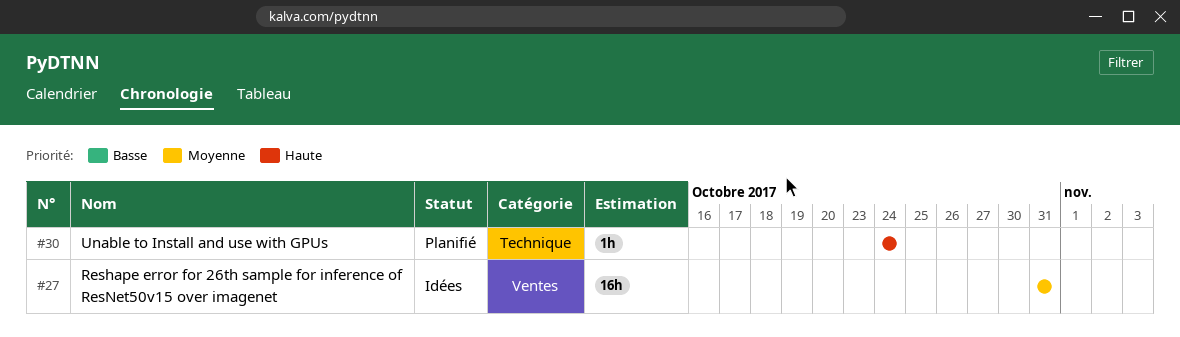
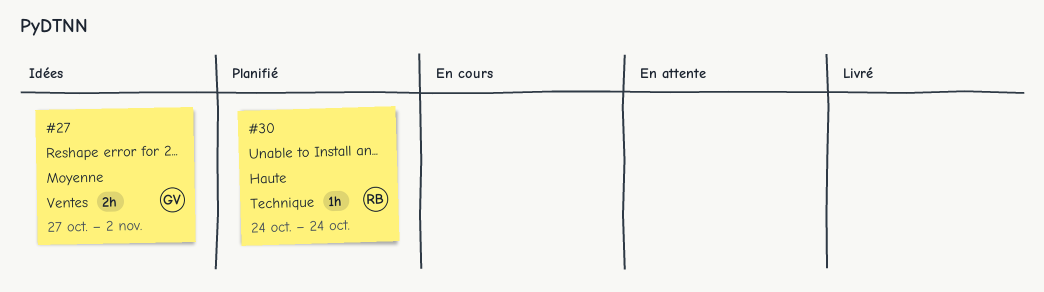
#27, estimate: 16h -> 2h
#27, start: Oct 31 -> Oct 27
#27, due: Oct 31 -> Nov 2

